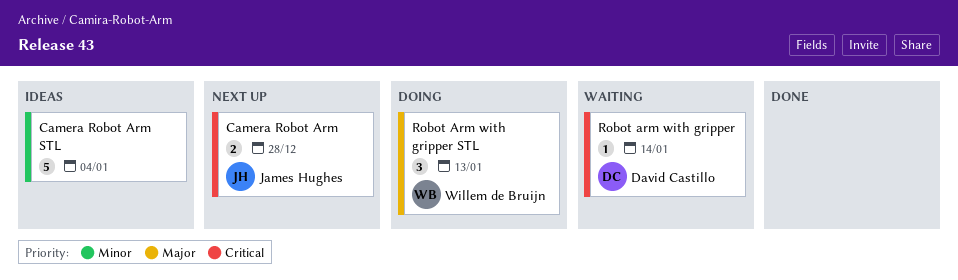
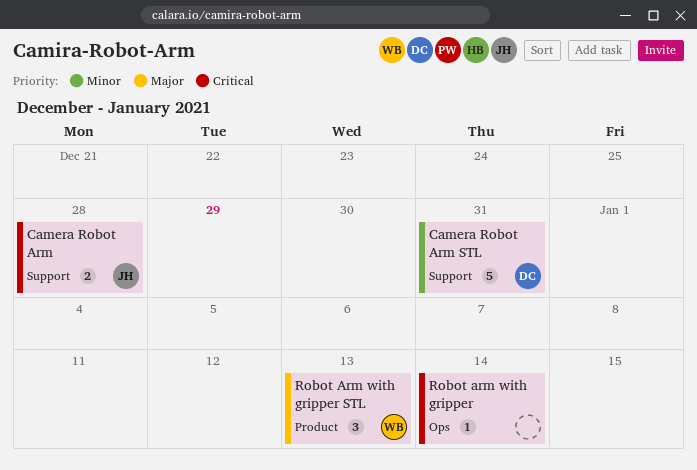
Camera Robot Arm STL, owner: none -> David Castillo
Camera Robot Arm STL, due: Jan 4 -> Dec 31
Robot arm with gripper, owner: David Castillo -> none

